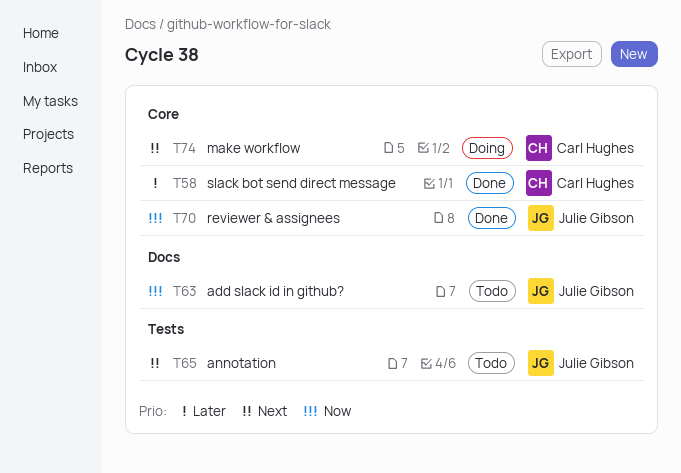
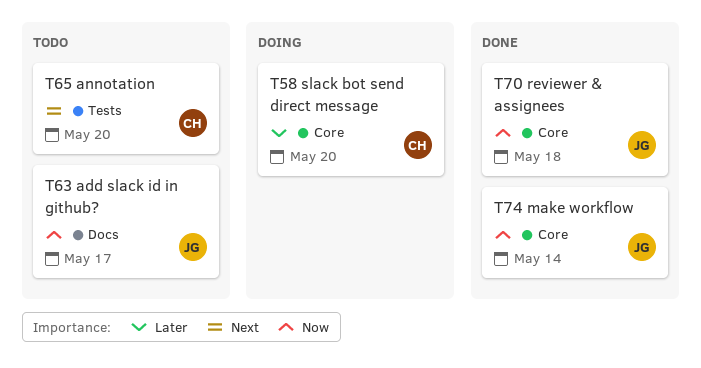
T58, status: Done -> Doing
T65, owner: Julie Gibson -> Carl Hughes
T74, status: Doing -> Done
T74, owner: Carl Hughes -> Julie Gibson
T74, priority: Next -> Now

